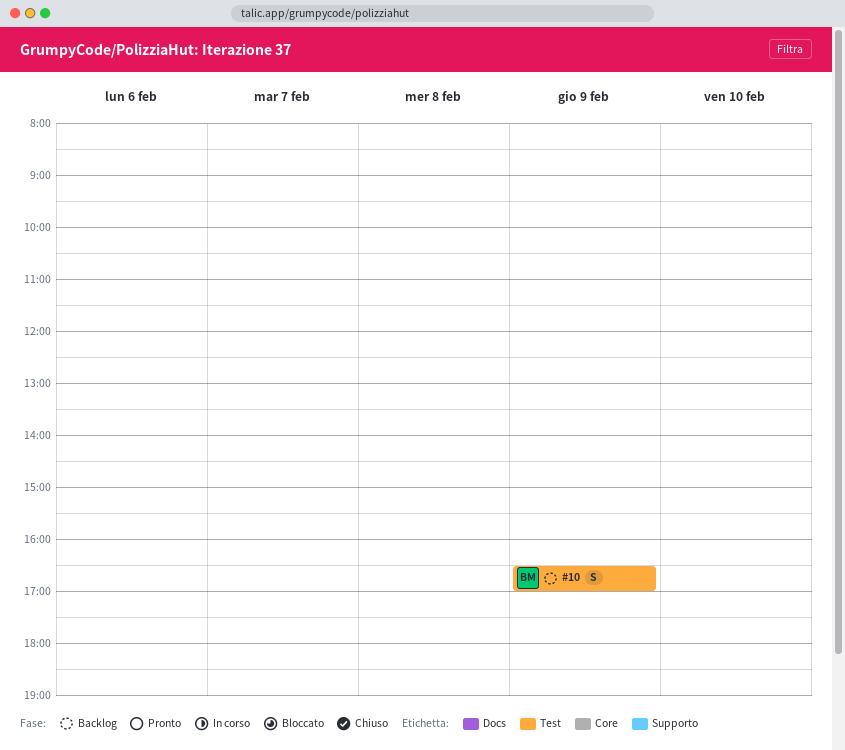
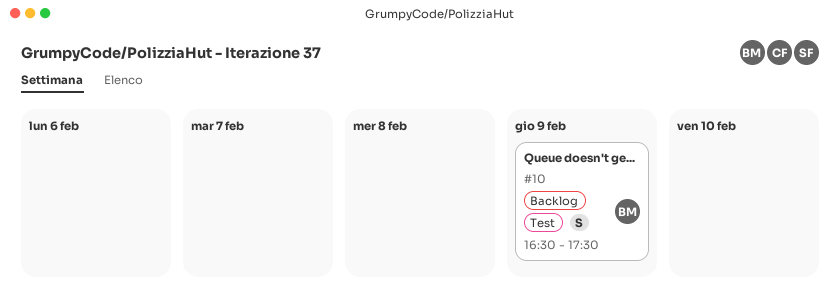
#10, ends: 17:00 -> 17:30

